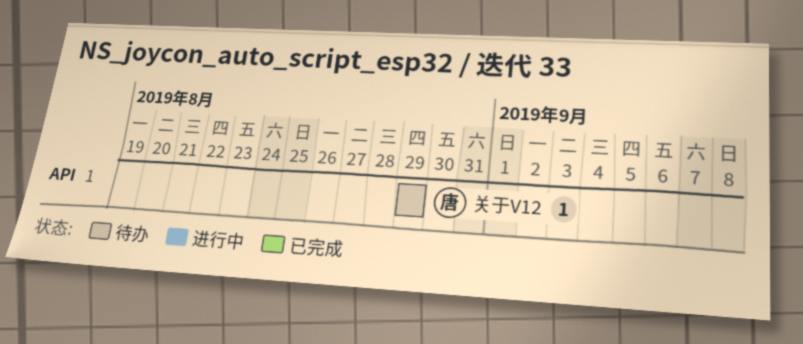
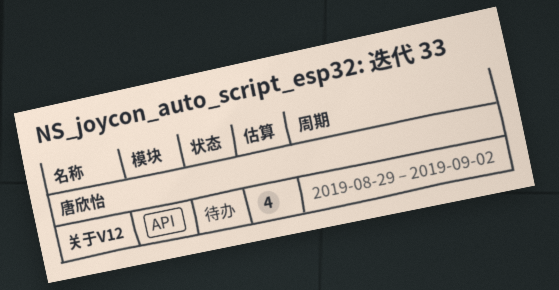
关于V12, estimate: 1 -> 4
关于V12, due: Aug 29 -> Sep 2

